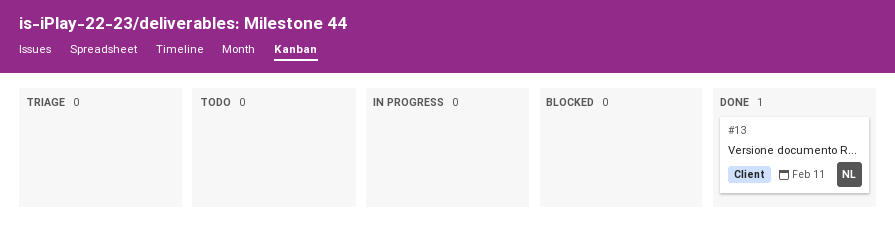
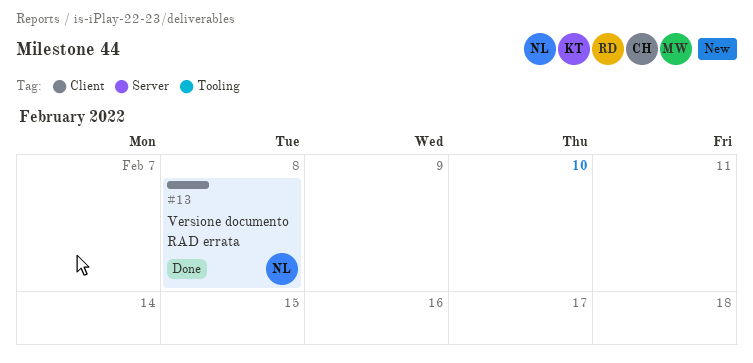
#13, due: Feb 11 -> Feb 8

